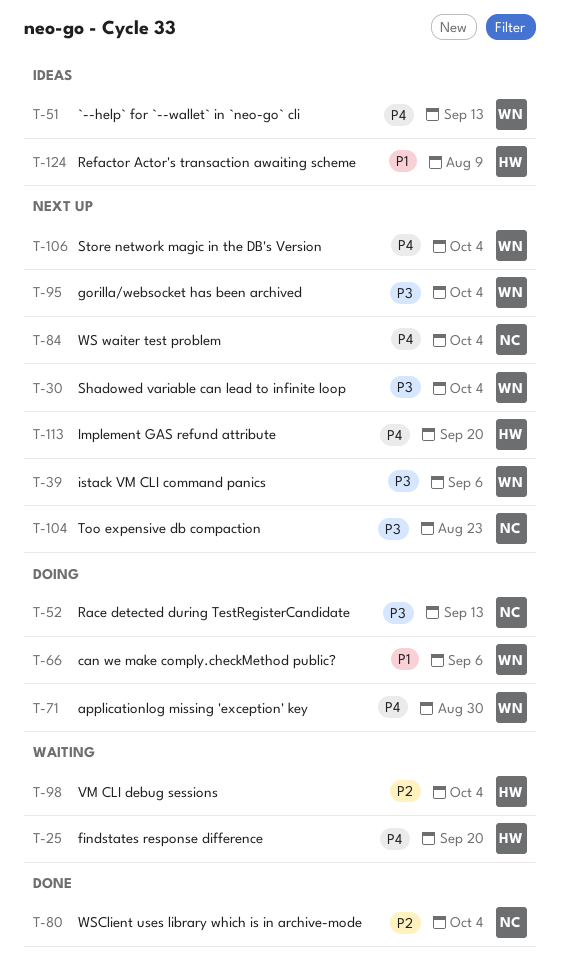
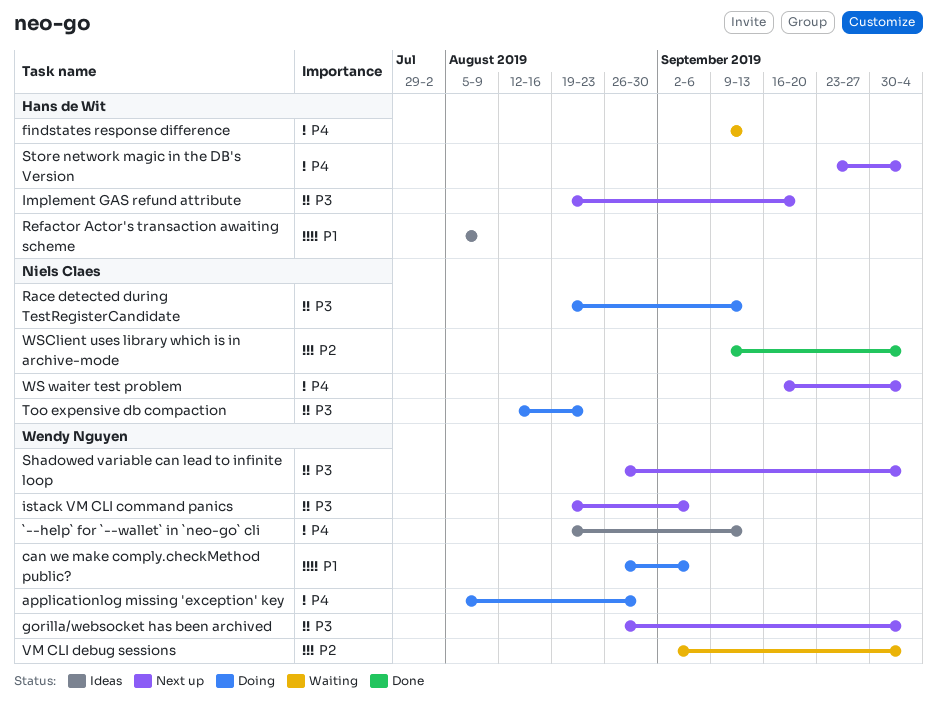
findstates response difference, due: Sep 20 -> Sep 13
Implement GAS refund attribute, priority: P4 -> P3
Store network magic in the DB's Version, owner: Wendy Nguyen -> Hans de Wit
Too expensive db compaction, status: Next up -> Doing
VM CLI debug sessions, owner: Hans de Wit -> Wendy Nguyen

